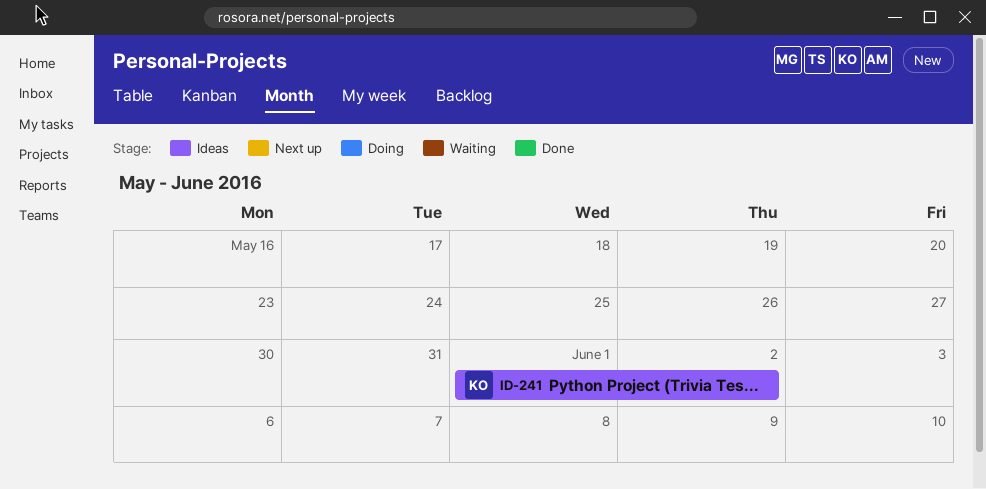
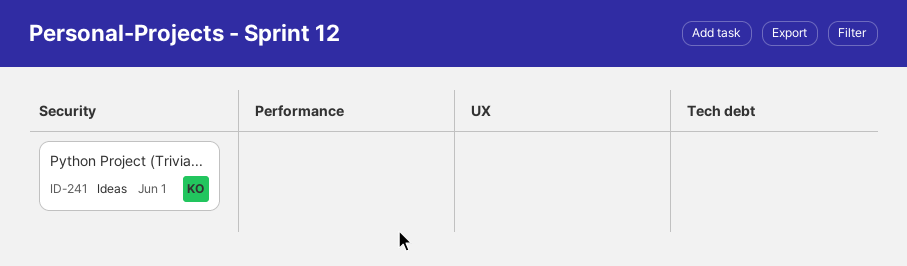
ID-241, due: Jun 2 -> Jun 1

